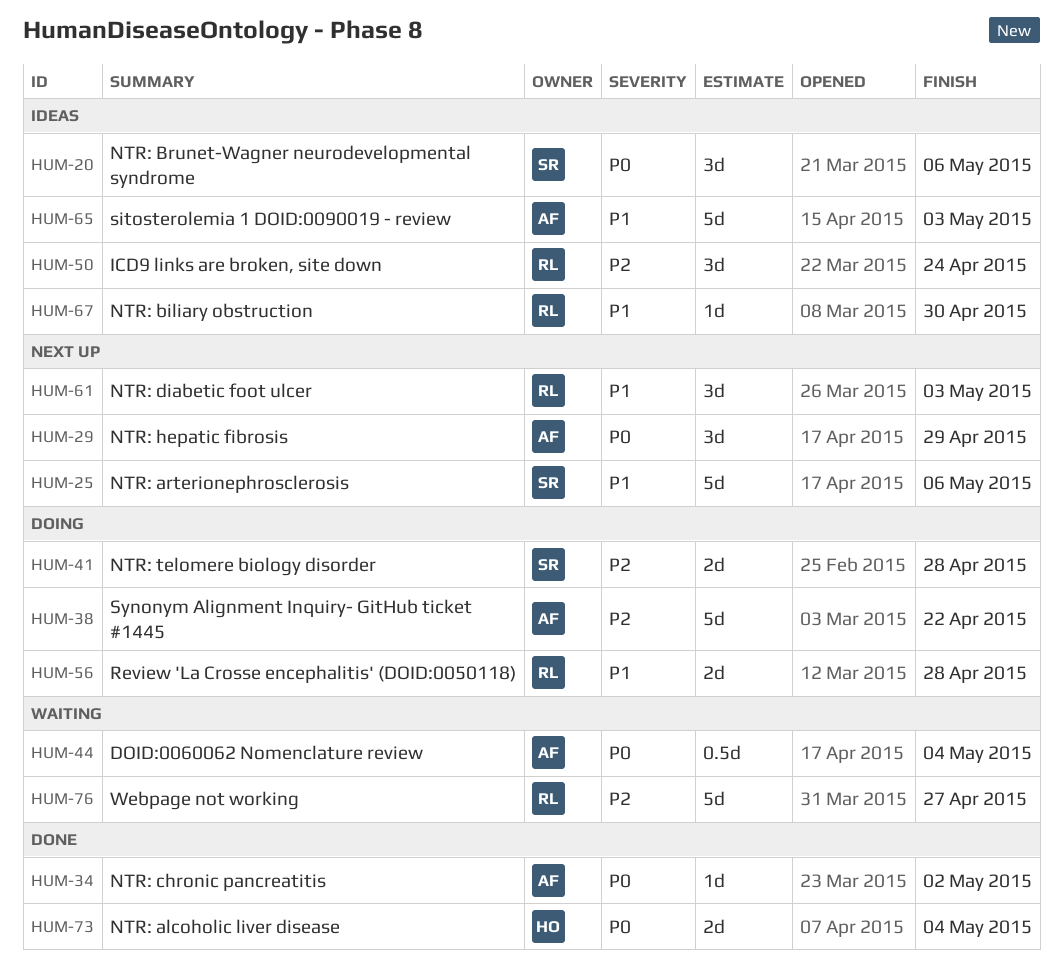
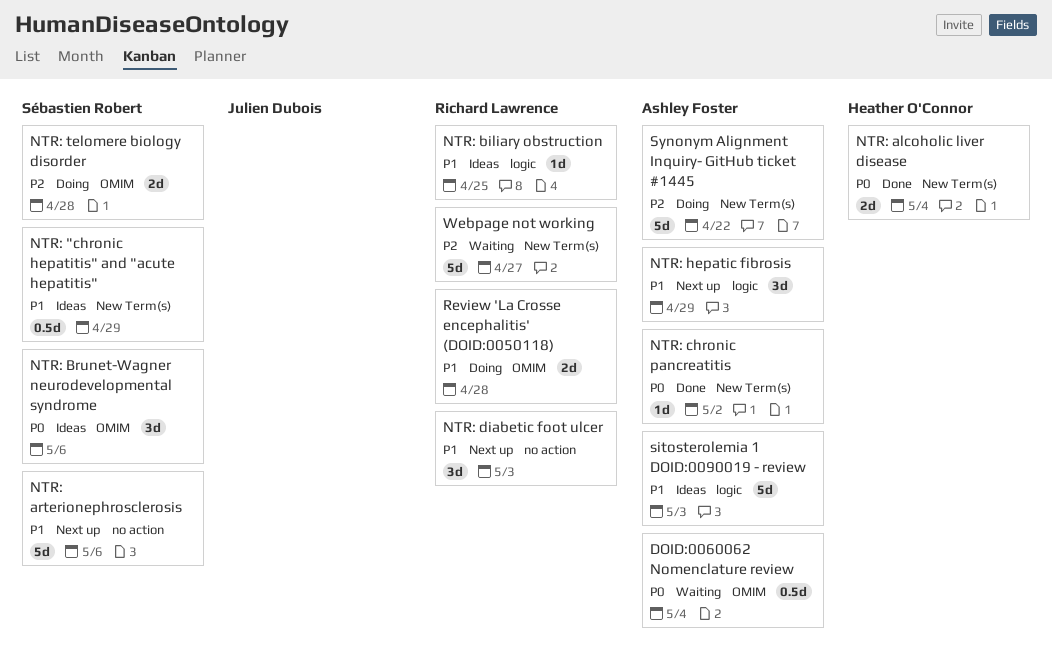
ICD9 links are broken, site down: present -> none
NTR: "chronic hepatitis" and "acute hepatitis": none -> present
NTR: biliary obstruction, due: Apr 30 -> Apr 25
NTR: hepatic fibrosis, priority: P0 -> P1

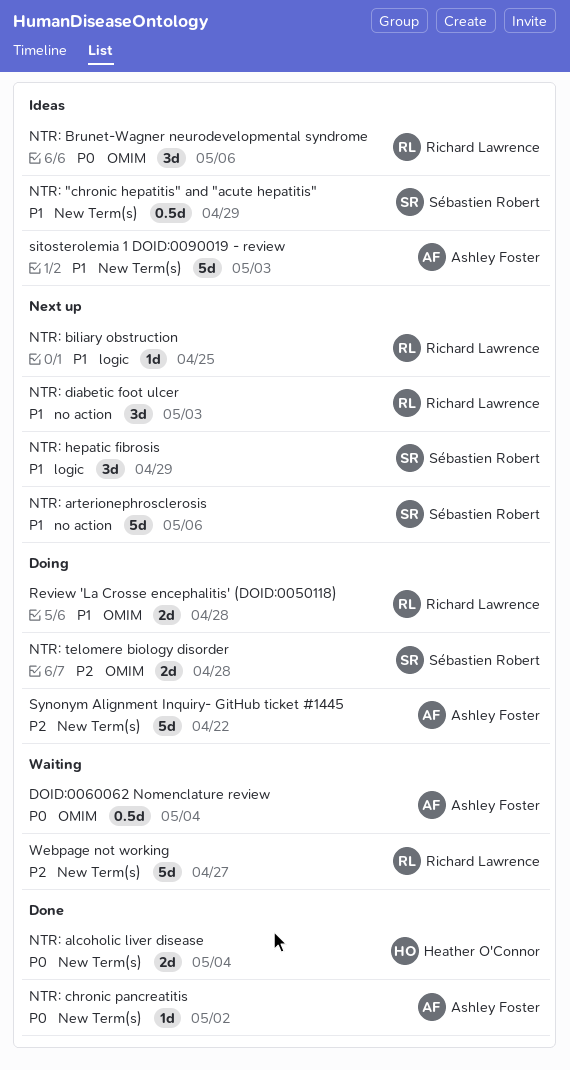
NTR: biliary obstruction, status: Ideas -> Next up
NTR: Brunet-Wagner neurodevelopmental syndrome, owner: Sébastien Robert -> Richard Lawrence
NTR: hepatic fibrosis, owner: Ashley Foster -> Sébastien Robert
sitosterolemia 1 DOID:0090019 - review, label: logic -> New Term(s)

